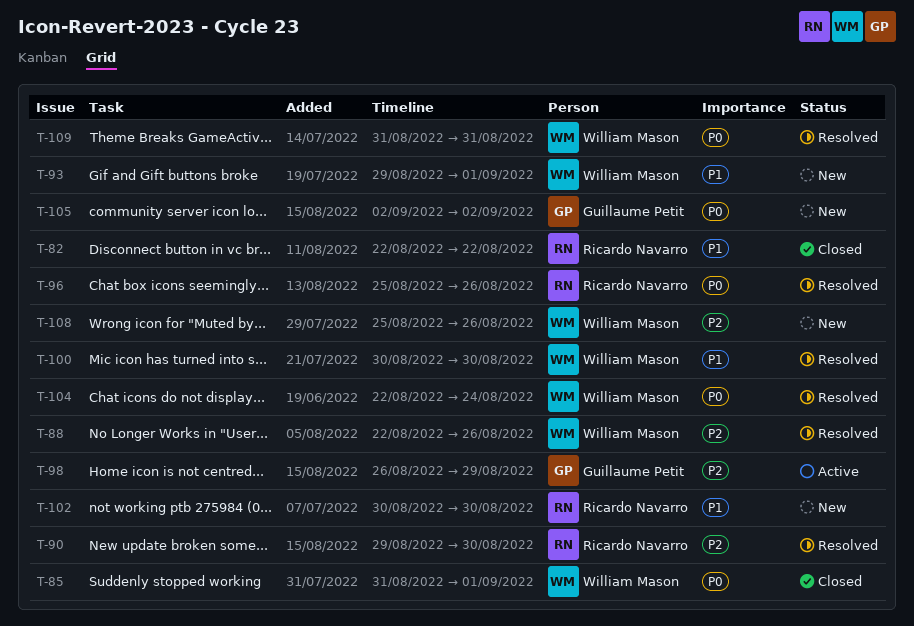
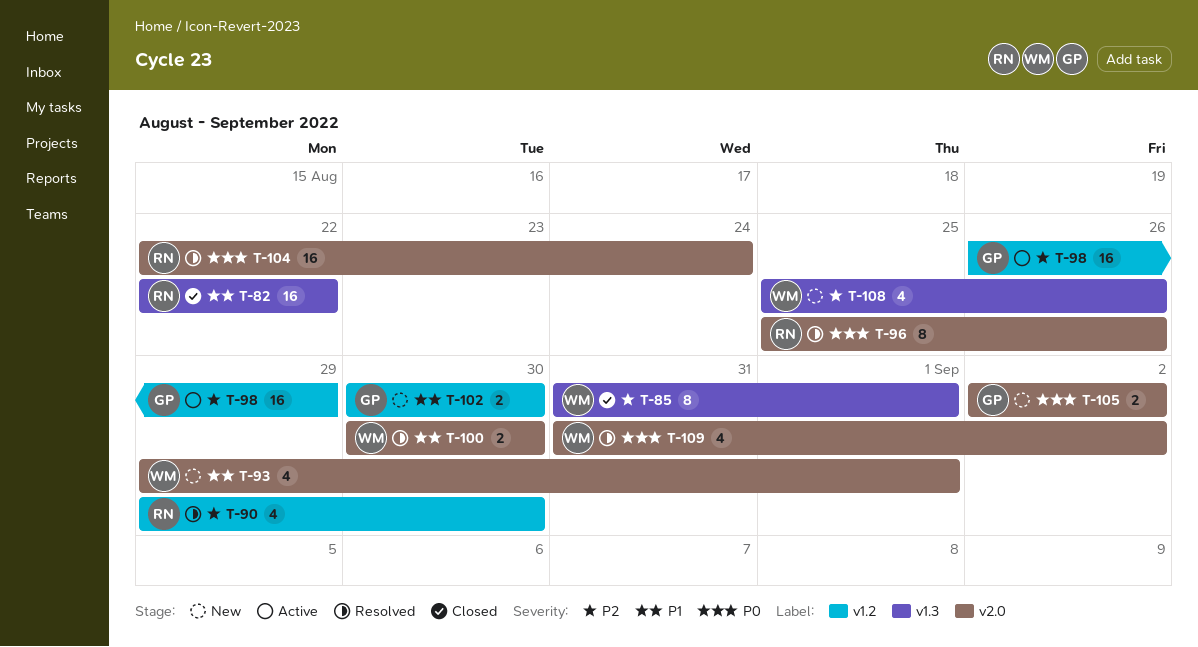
T-85, priority: P0 -> P2
T-88: present -> none
T-102, owner: Ricardo Navarro -> Guillaume Petit
T-104, owner: William Mason -> Ricardo Navarro
T-109, due: Aug 31 -> Sep 2

